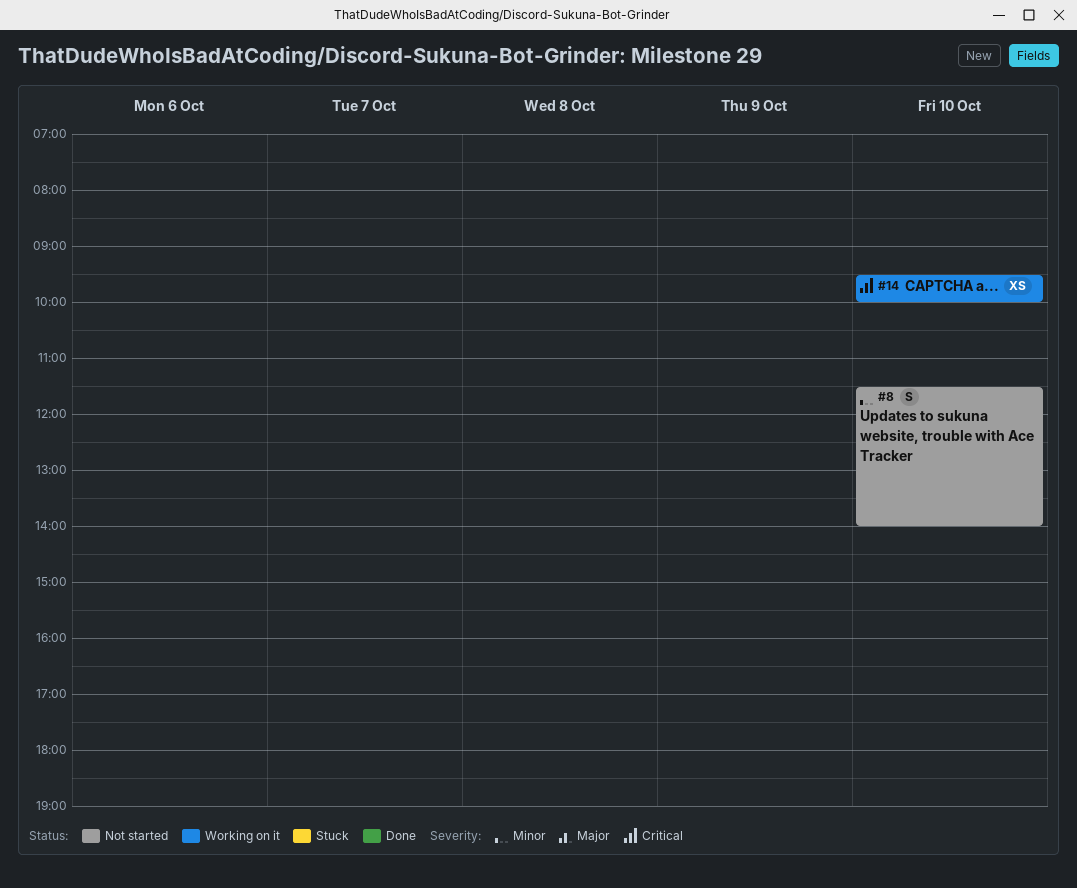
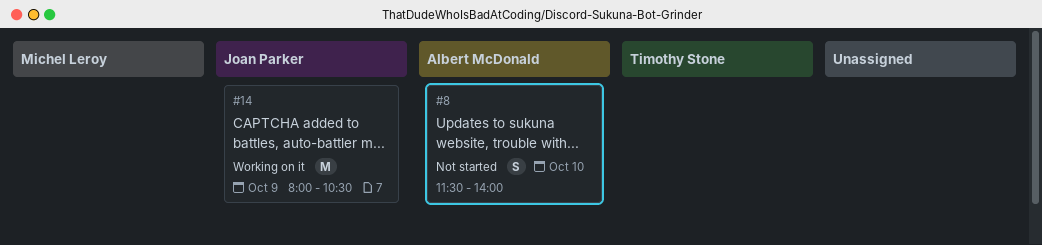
#14, estimate: XS -> M
#14, day: Oct 10 -> Oct 9
#14, begins: 09:30 -> 08:00
#14, ends: 10:00 -> 10:30

